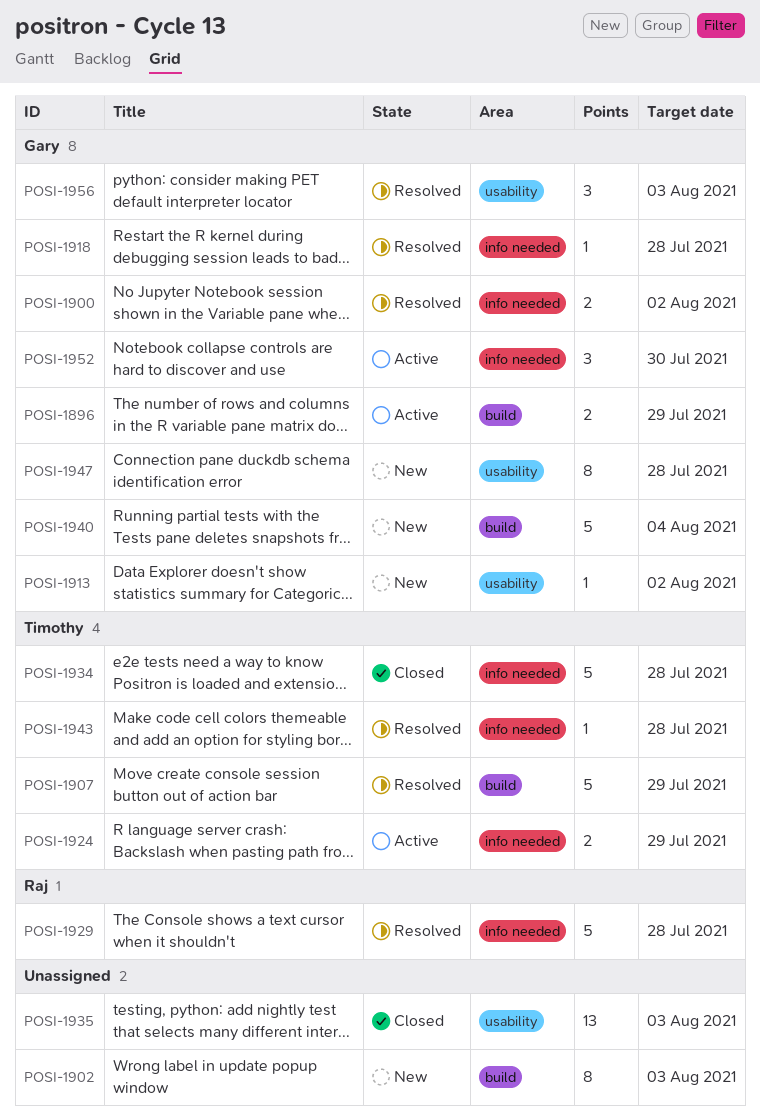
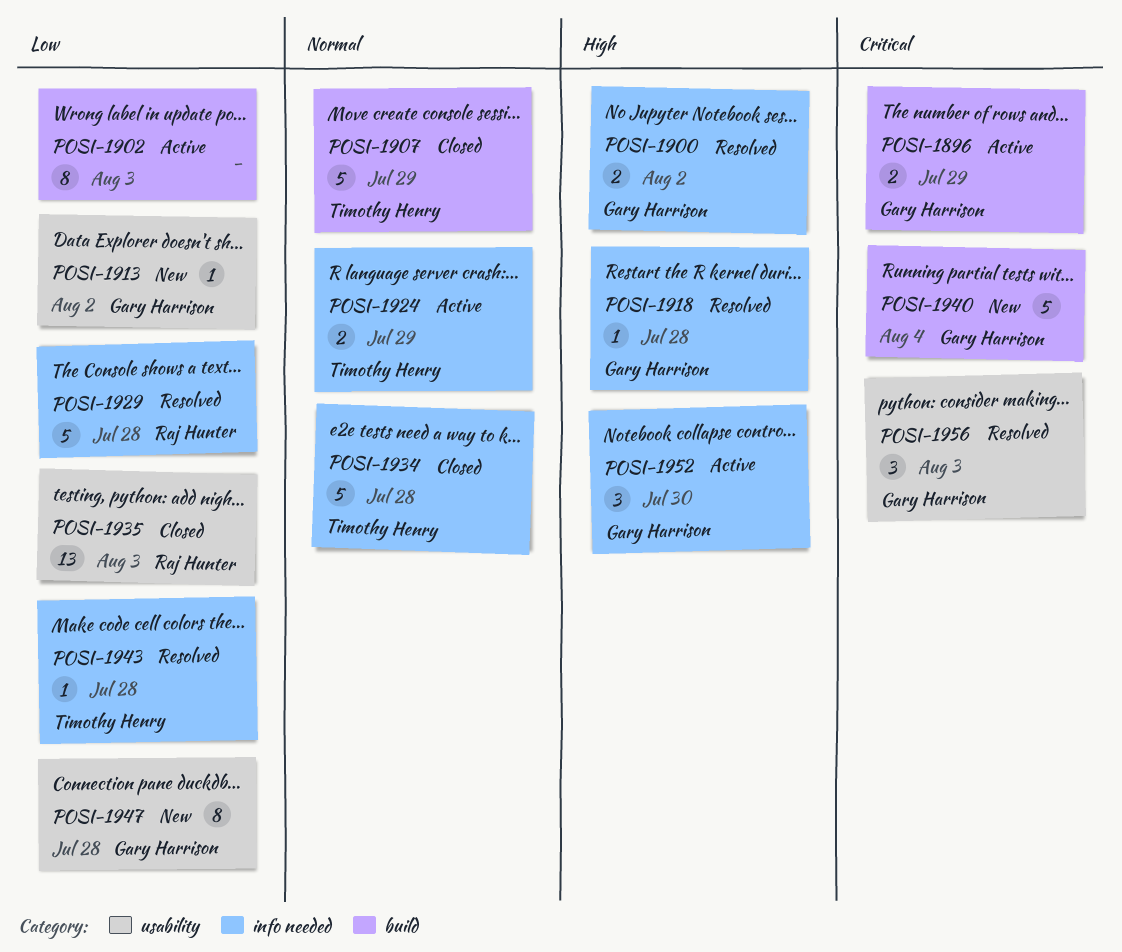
POSI-1902, status: New -> Active
POSI-1907, status: Resolved -> Closed
POSI-1935, owner: none -> Raj Hunter

